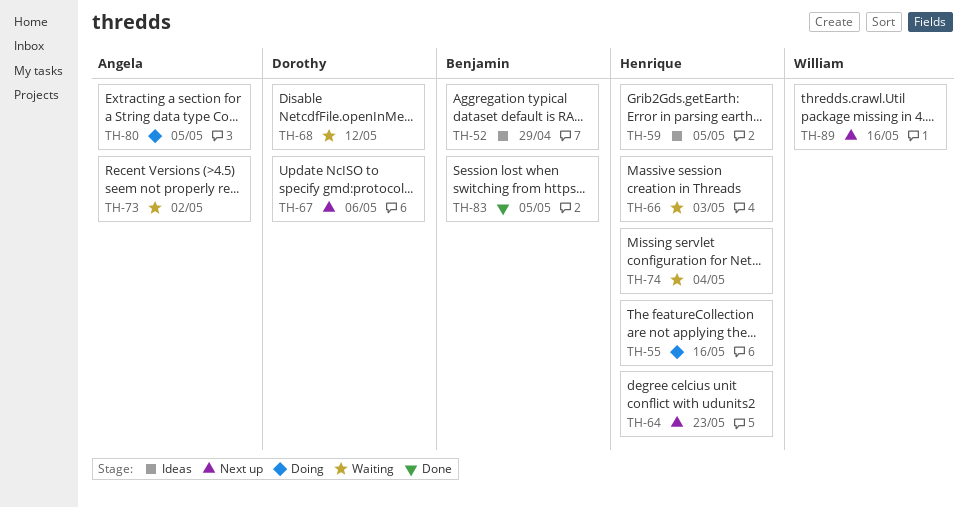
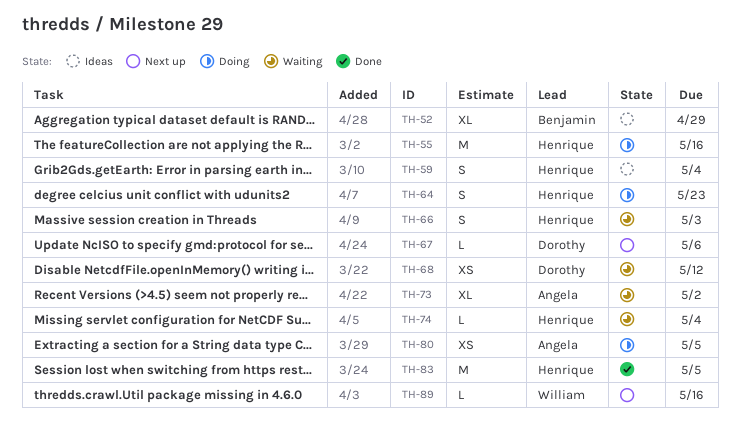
TH-59, due: May 5 -> May 4
TH-64, status: Next up -> Doing
TH-83, owner: Benjamin -> Henrique

